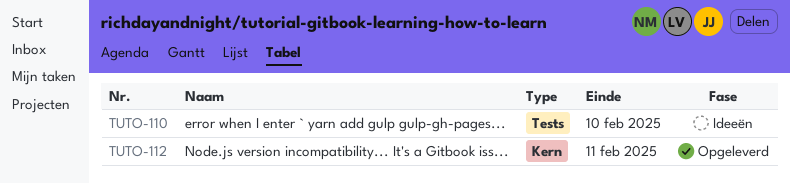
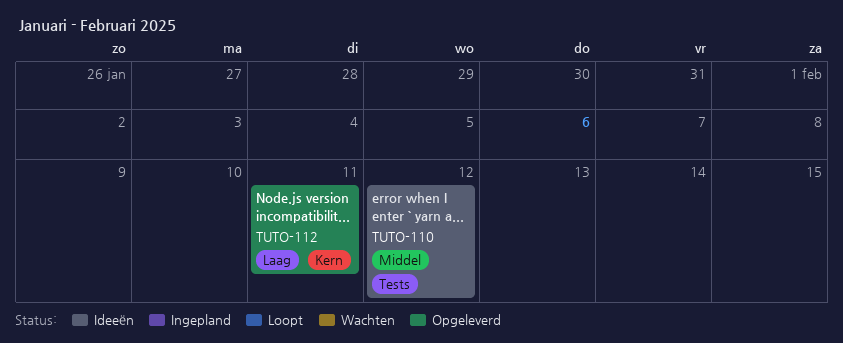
TUTO-110, due: Feb 10 -> Feb 12

